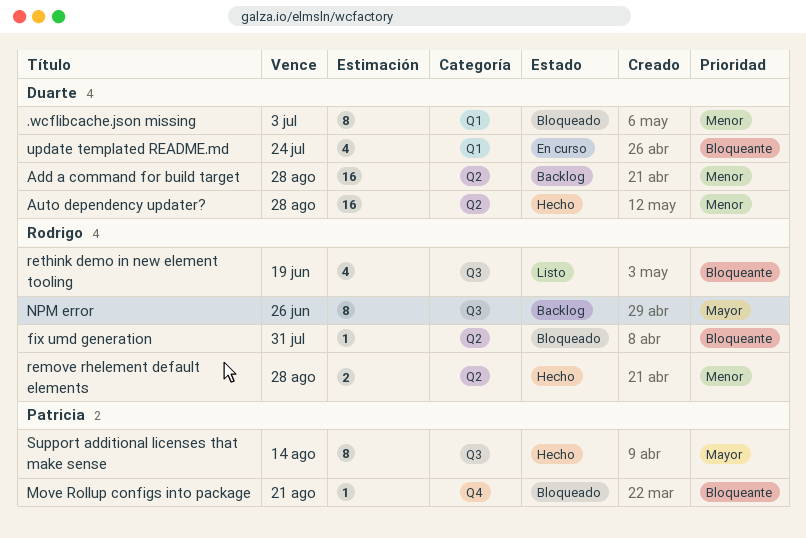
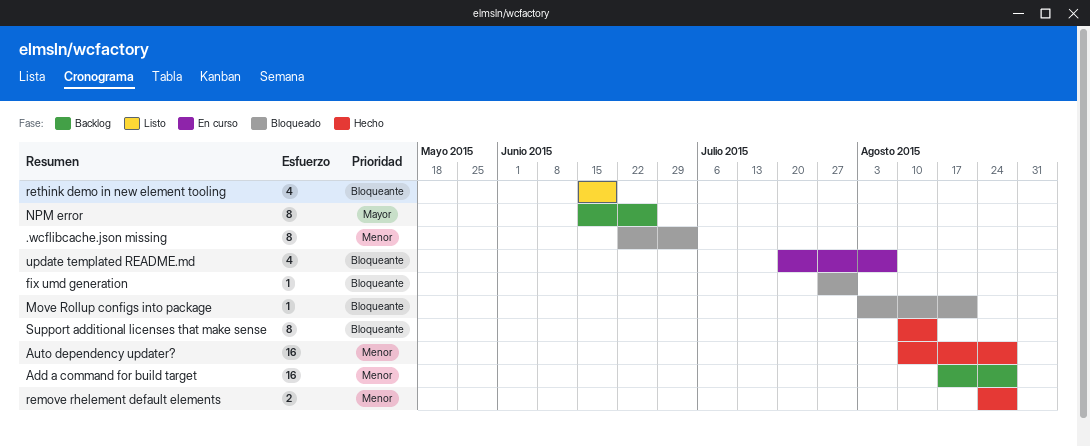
Support additional licenses that make sense, priority: Mayor -> Bloqueante
update templated README.md, due: Jul 24 -> Aug 7

